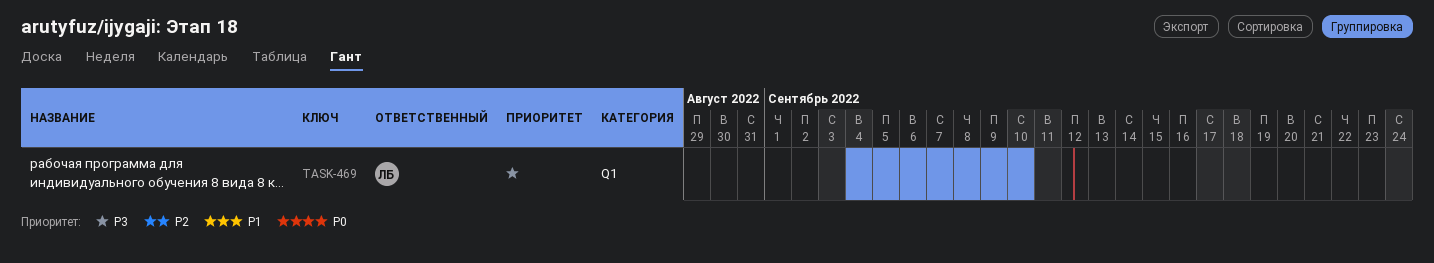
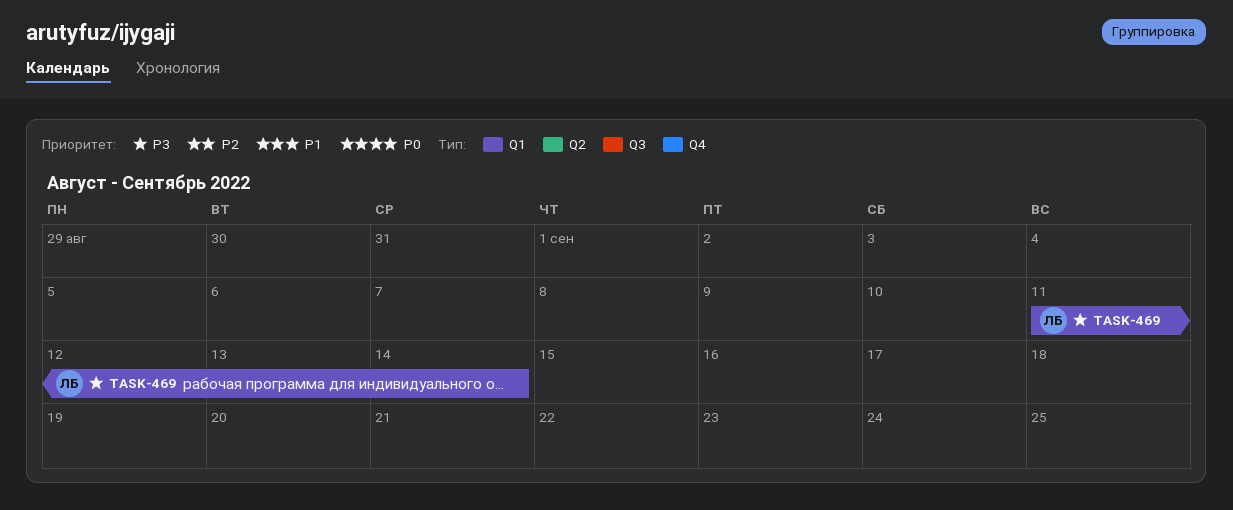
TASK-469, start: Sep 4 -> Sep 11
TASK-469, due: Sep 10 -> Sep 14

